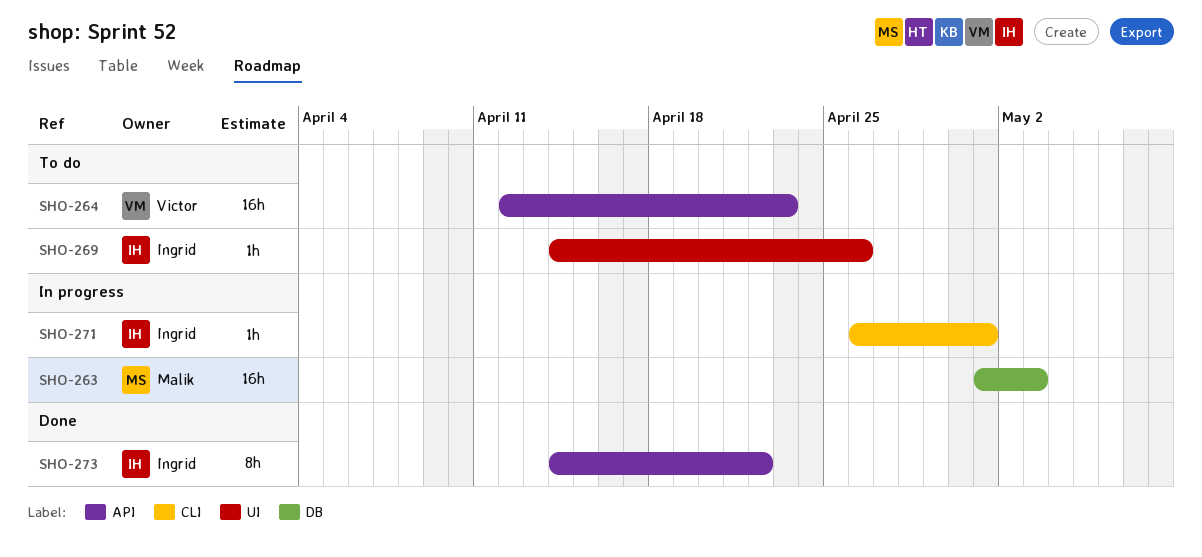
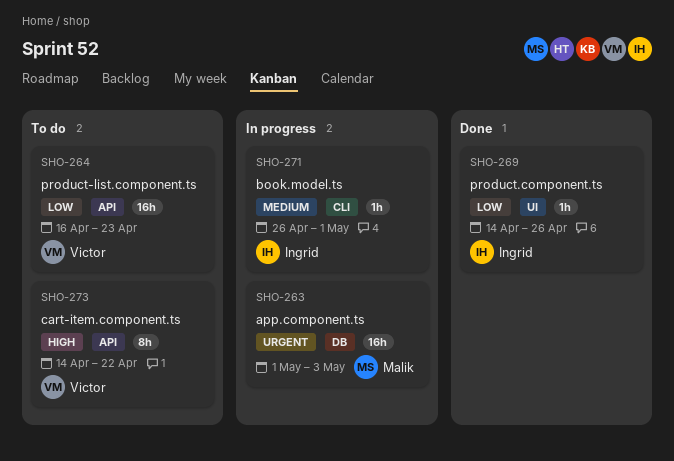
SHO-264, start: Apr 12 -> Apr 16
SHO-269, status: To do -> Done
SHO-273, status: Done -> To do
SHO-273, owner: Ingrid -> Victor

